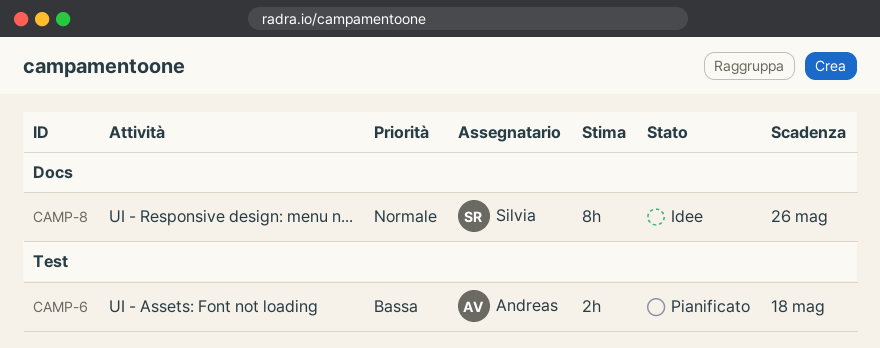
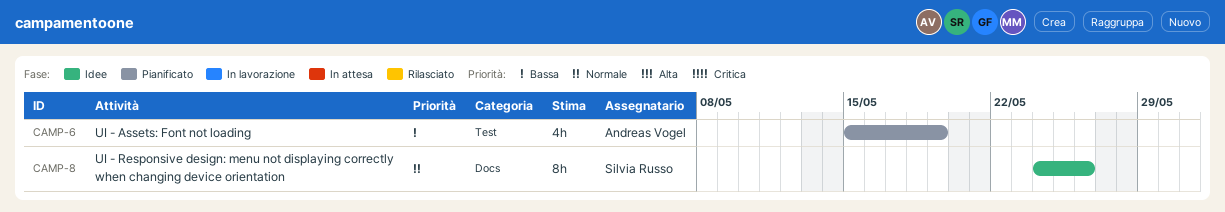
CAMP-6, estimate: 2h -> 4h
CAMP-6, due: May 18 -> May 19

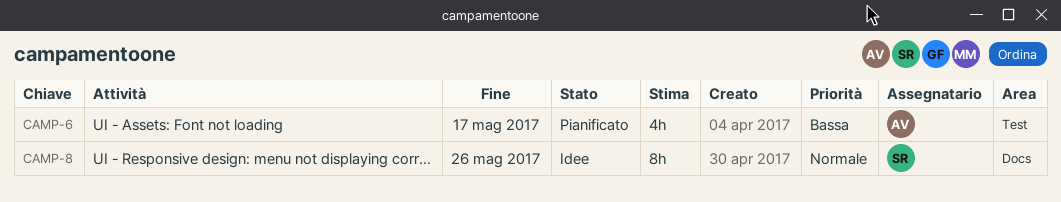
CAMP-6, due: May 19 -> May 17

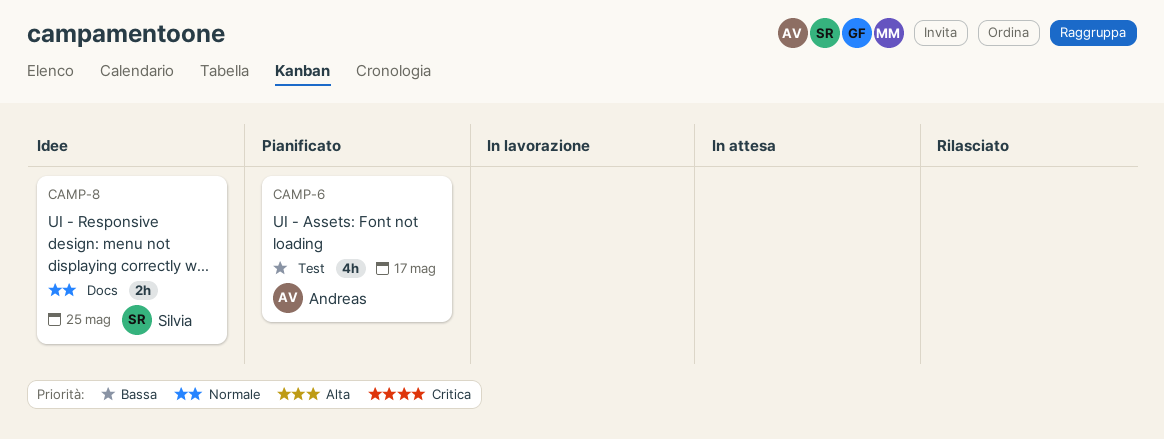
CAMP-8, estimate: 8h -> 2h
CAMP-8, due: May 26 -> May 25

